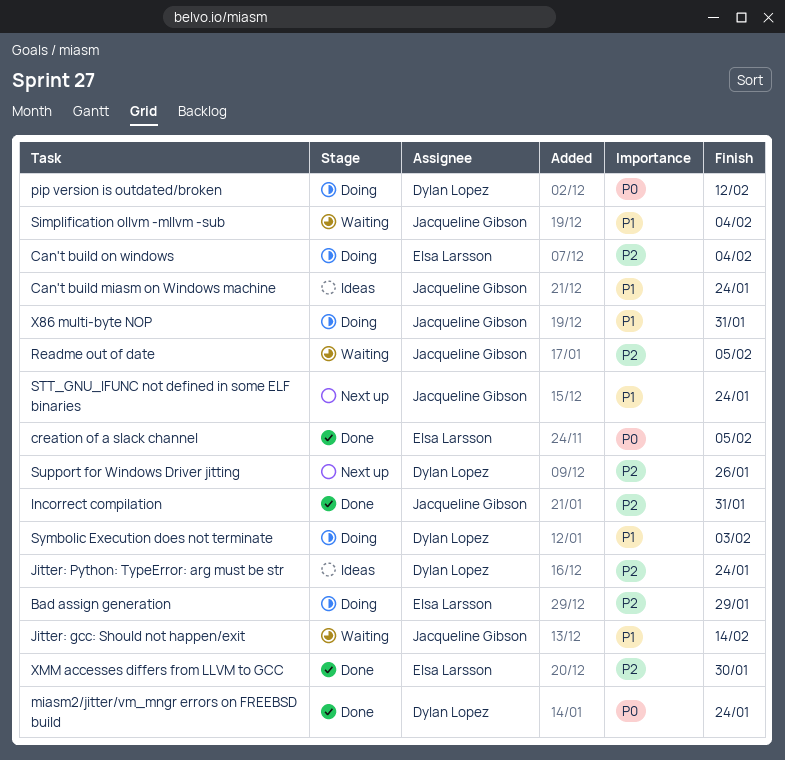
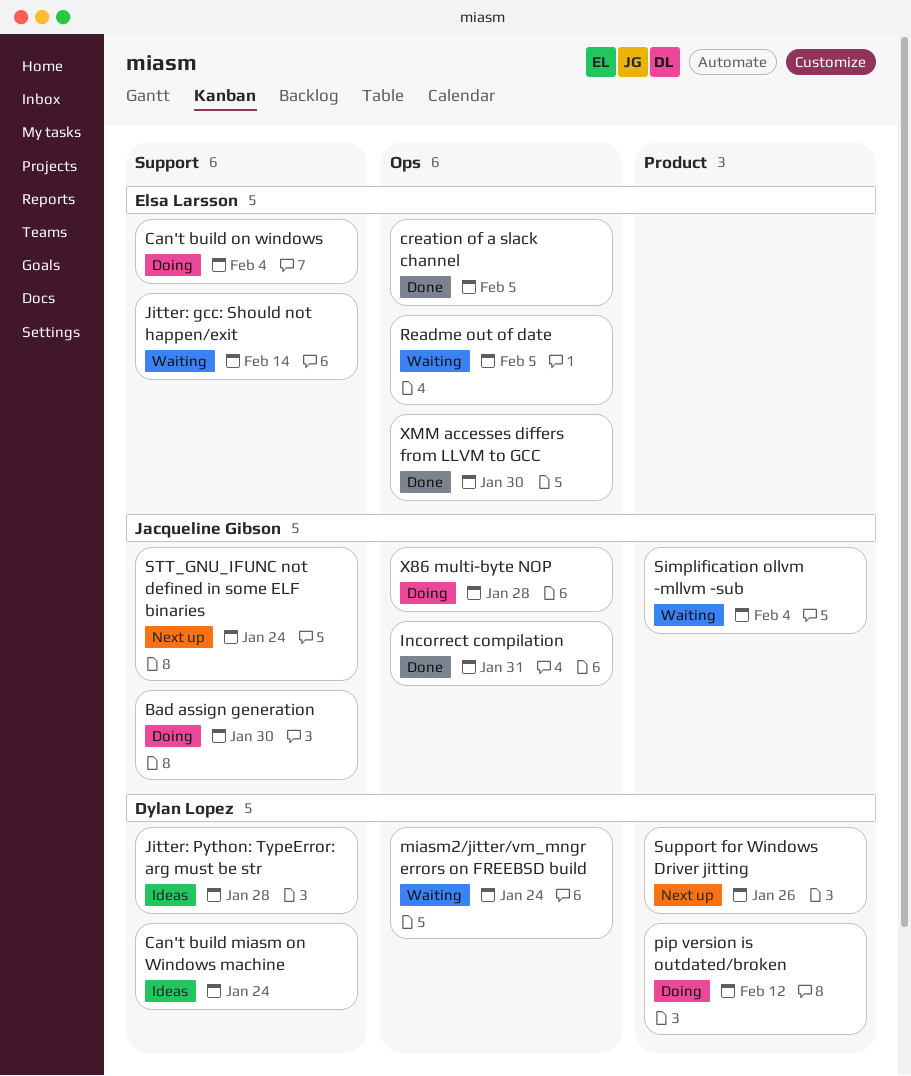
Bad assign generation, owner: Elsa Larsson -> Jacqueline Gibson
Bad assign generation, due: Jan 29 -> Jan 30
Can't build miasm on Windows machine, owner: Jacqueline Gibson -> Dylan Lopez
Jitter: gcc: Should not happen/exit, owner: Jacqueline Gibson -> Elsa Larsson
Jitter: Python: TypeError: arg must be str, due: Jan 24 -> Jan 28
miasm2/jitter/vm_mngr errors on FREEBSD build, status: Done -> Waiting
Readme out of date, owner: Jacqueline Gibson -> Elsa Larsson
Symbolic Execution does not terminate: present -> none
X86 multi-byte NOP, due: Jan 31 -> Jan 28

